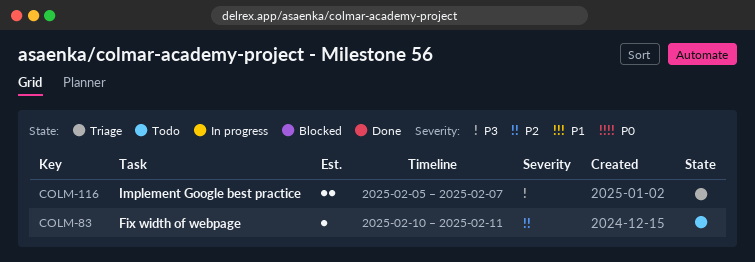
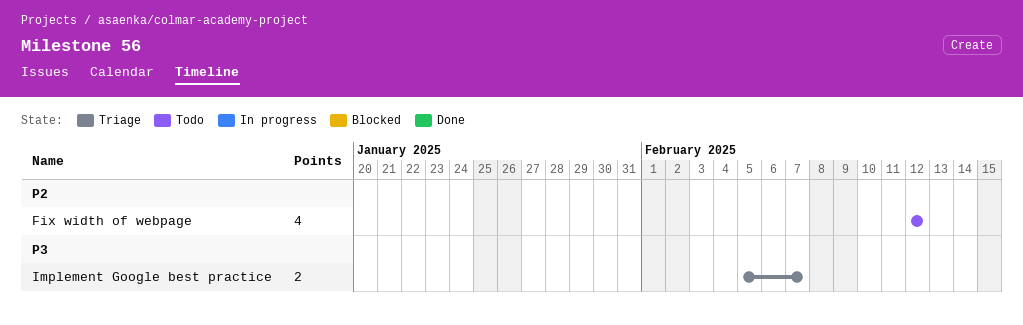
Fix width of webpage, estimate: 1 -> 4
Fix width of webpage, start: Feb 10 -> Feb 12
Fix width of webpage, due: Feb 11 -> Feb 12

